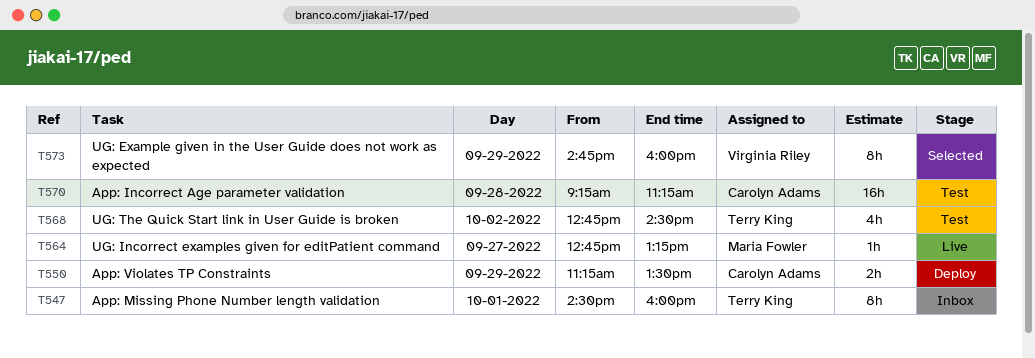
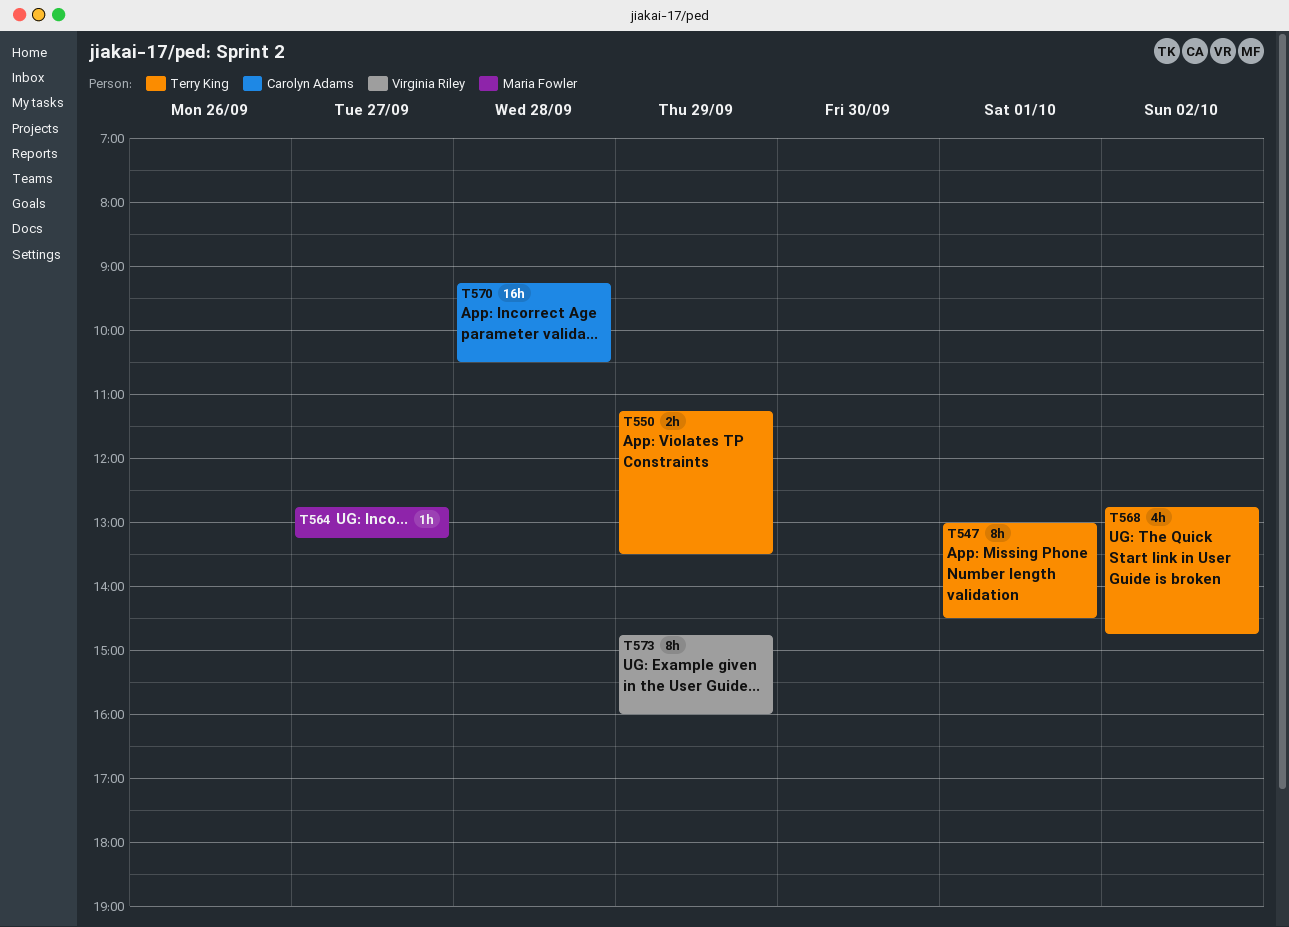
T547, begins: 14:30 -> 13:00
T547, ends: 16:00 -> 14:30
T550, owner: Carolyn Adams -> Terry King
T568, ends: 14:30 -> 14:45
T570, ends: 11:15 -> 10:30

